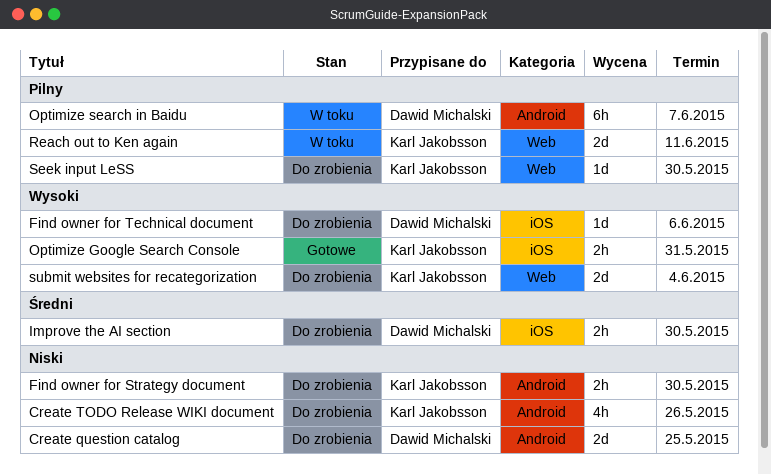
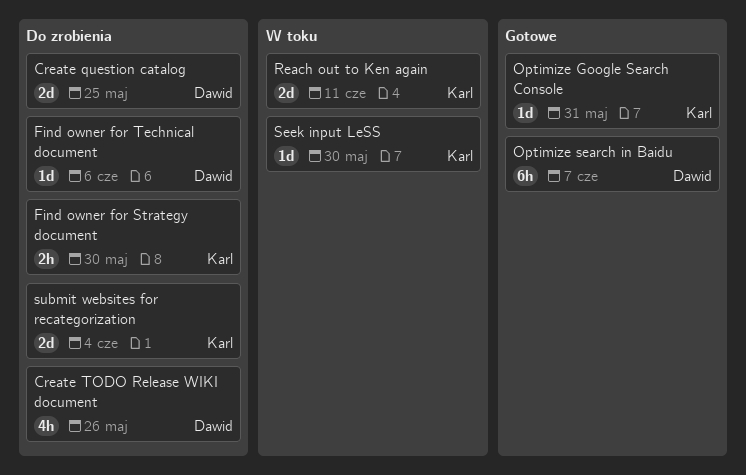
Create TODO Release WIKI document, owner: Karl Jakobsson -> Dawid Michalski
Improve the AI section: present -> none
Optimize Google Search Console, estimate: 2h -> 1d
Optimize search in Baidu, status: W toku -> Gotowe
Seek input LeSS, status: Do zrobienia -> W toku

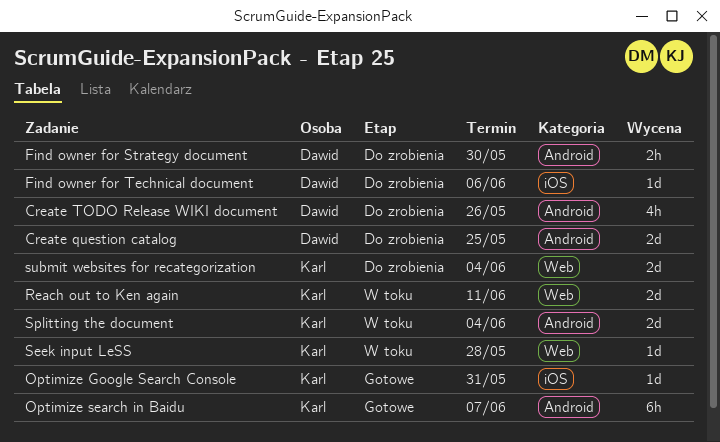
Find owner for Strategy document, owner: Karl -> Dawid
Optimize search in Baidu, owner: Dawid -> Karl
Seek input LeSS, due: May 30 -> May 28
Splitting the document: none -> present

